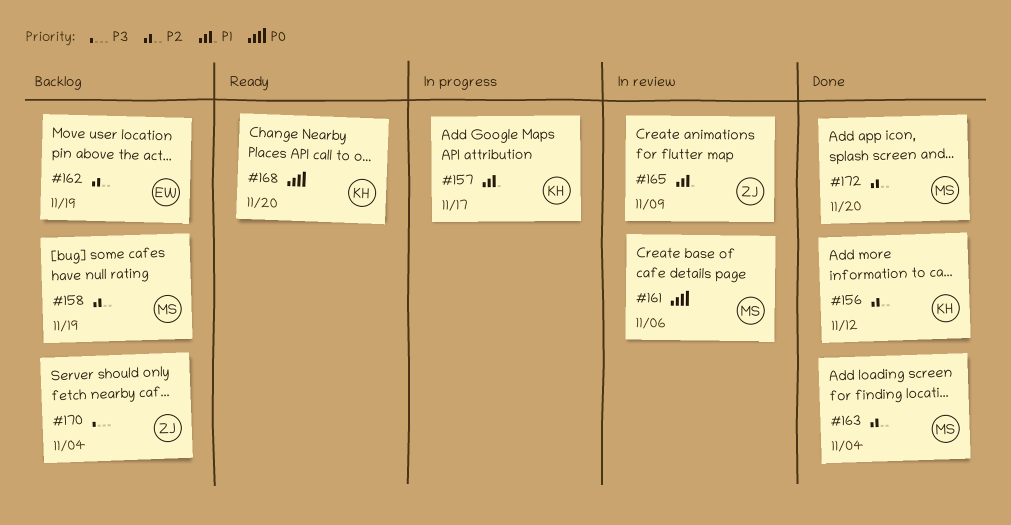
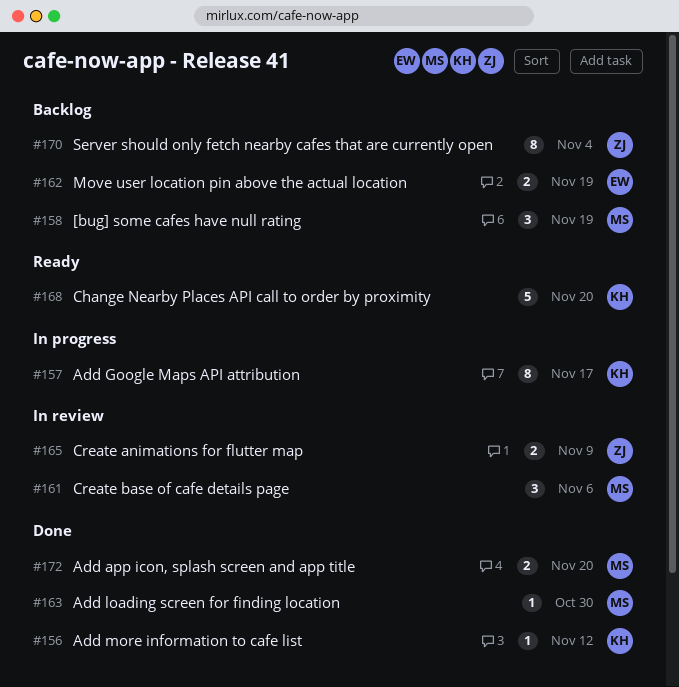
#163, due: Nov 4 -> Oct 30

